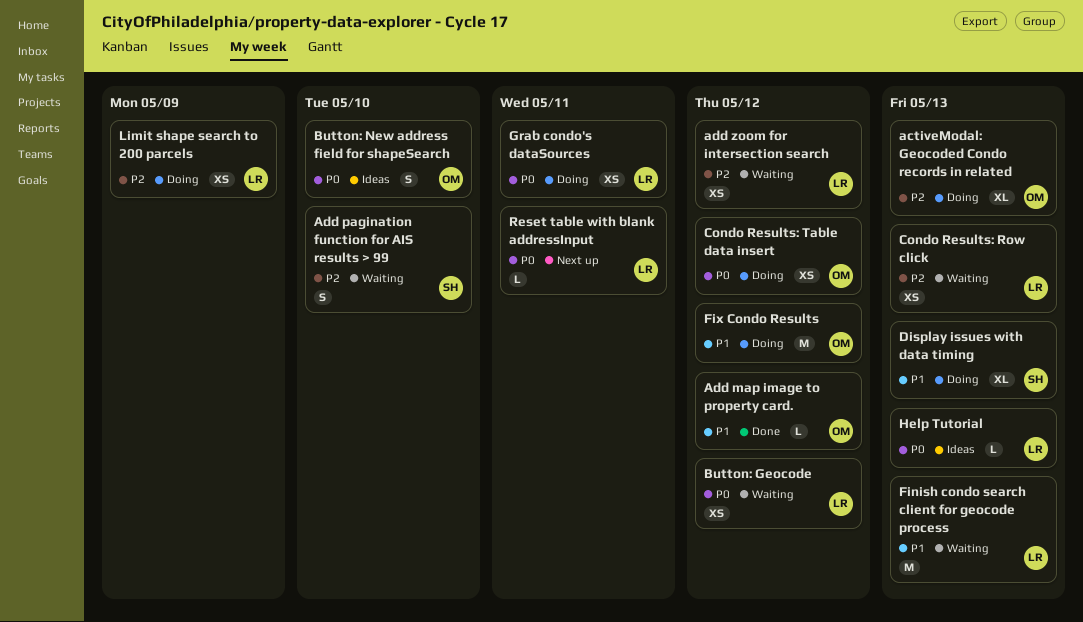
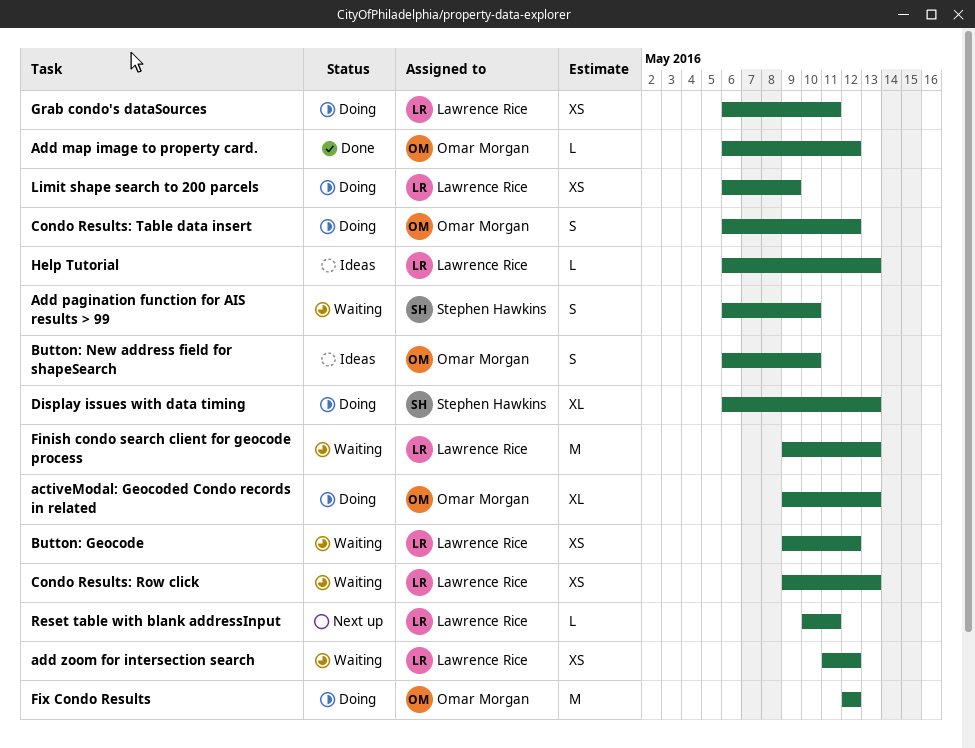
Condo Results: Table data insert, estimate: XS -> S

